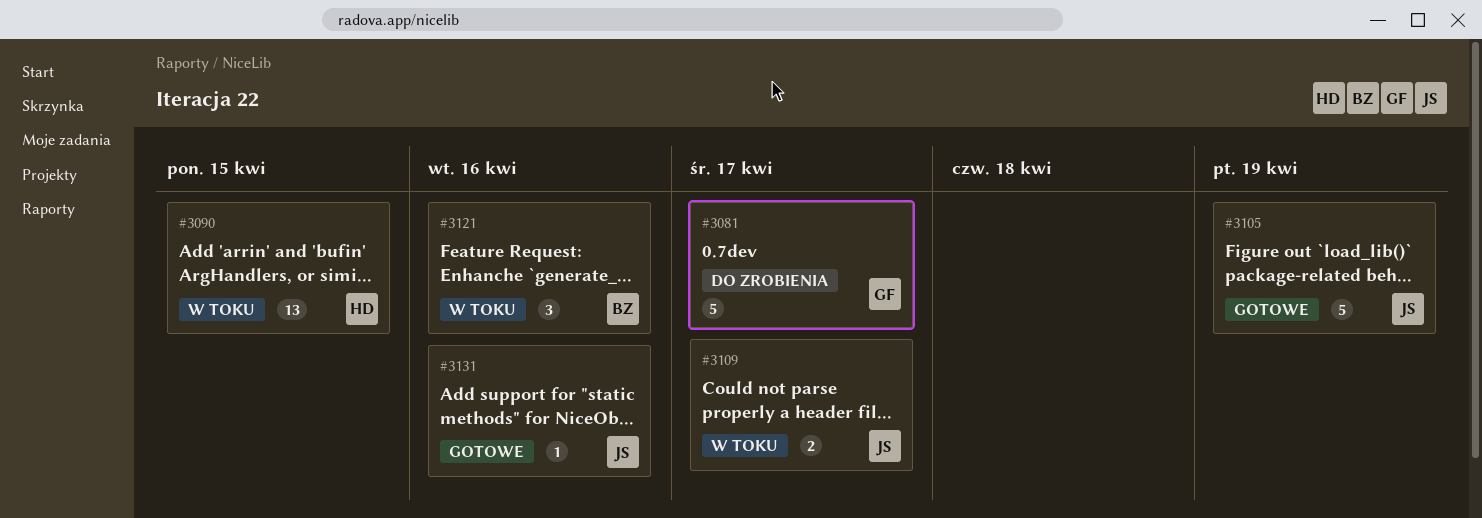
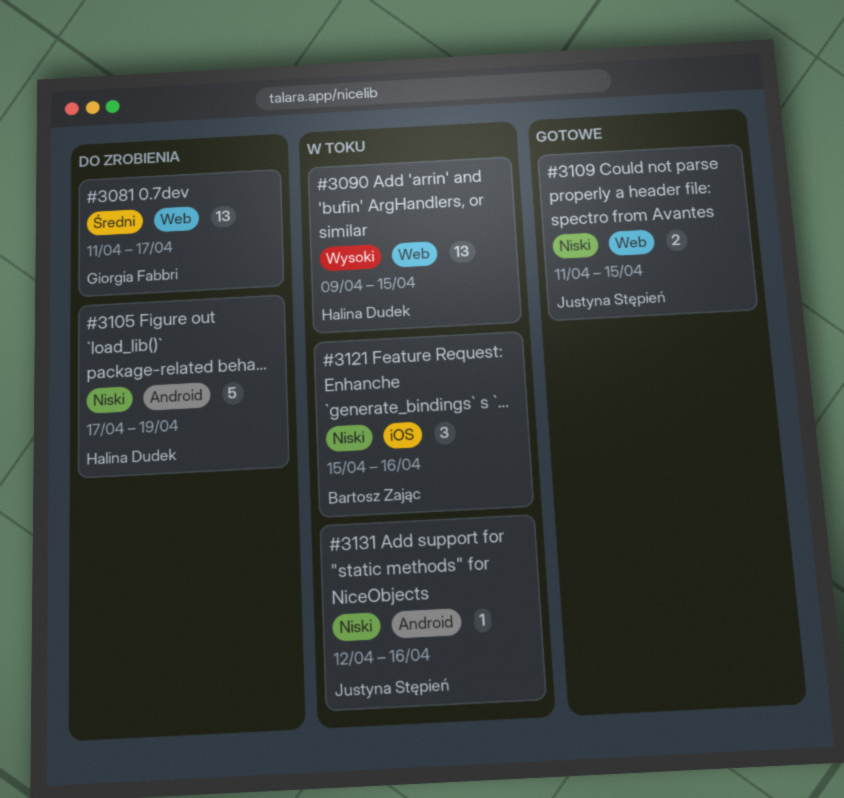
#3081, estimate: 5 -> 13
#3105, status: Gotowe -> Do zrobienia
#3105, owner: Justyna Stępień -> Halina Dudek
#3109, status: W toku -> Gotowe
#3109, due: Apr 17 -> Apr 15
#3131, status: Gotowe -> W toku

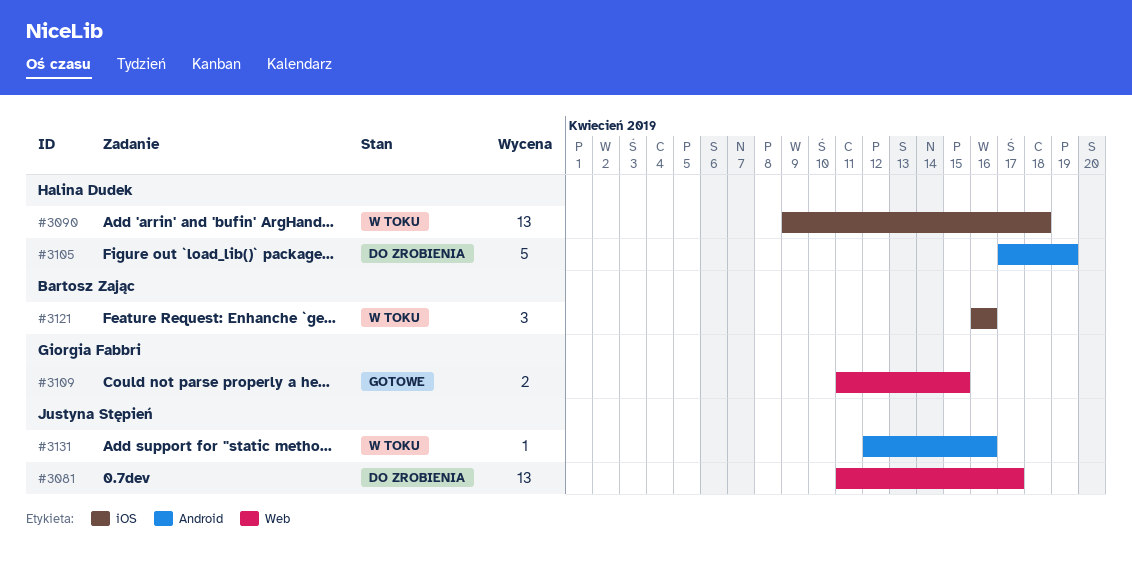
#3081, owner: Giorgia Fabbri -> Justyna Stępień
#3090, label: Web -> iOS
#3090, due: Apr 15 -> Apr 18
#3109, owner: Justyna Stępień -> Giorgia Fabbri
#3121, start: Apr 15 -> Apr 16

